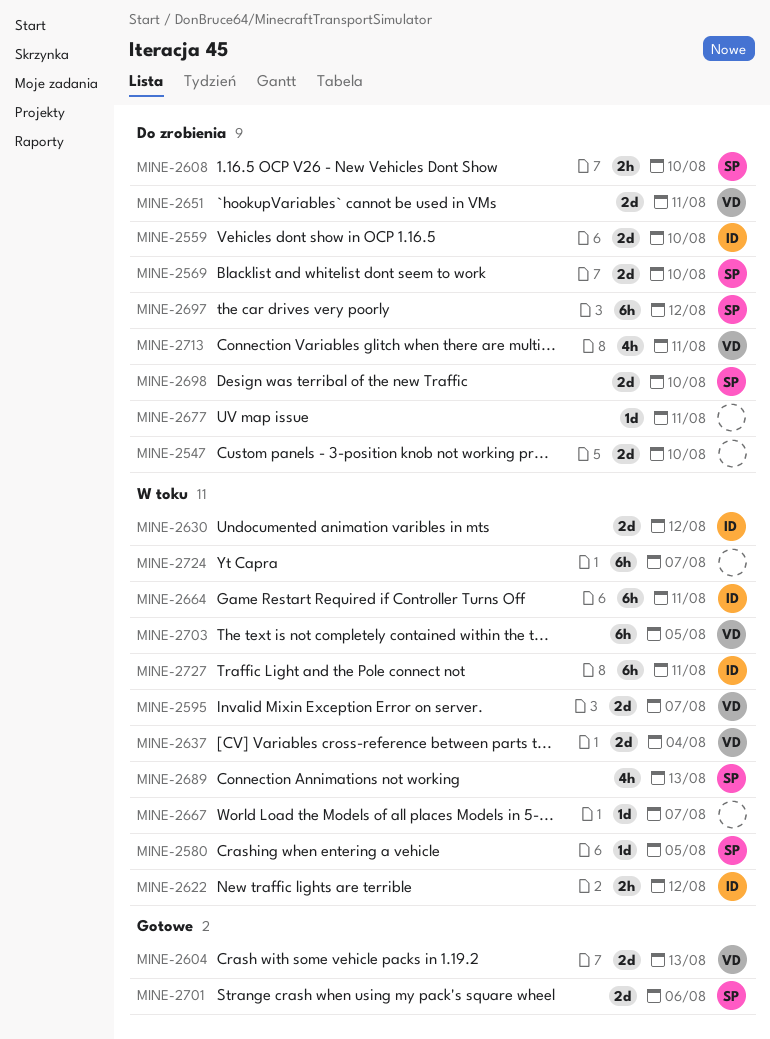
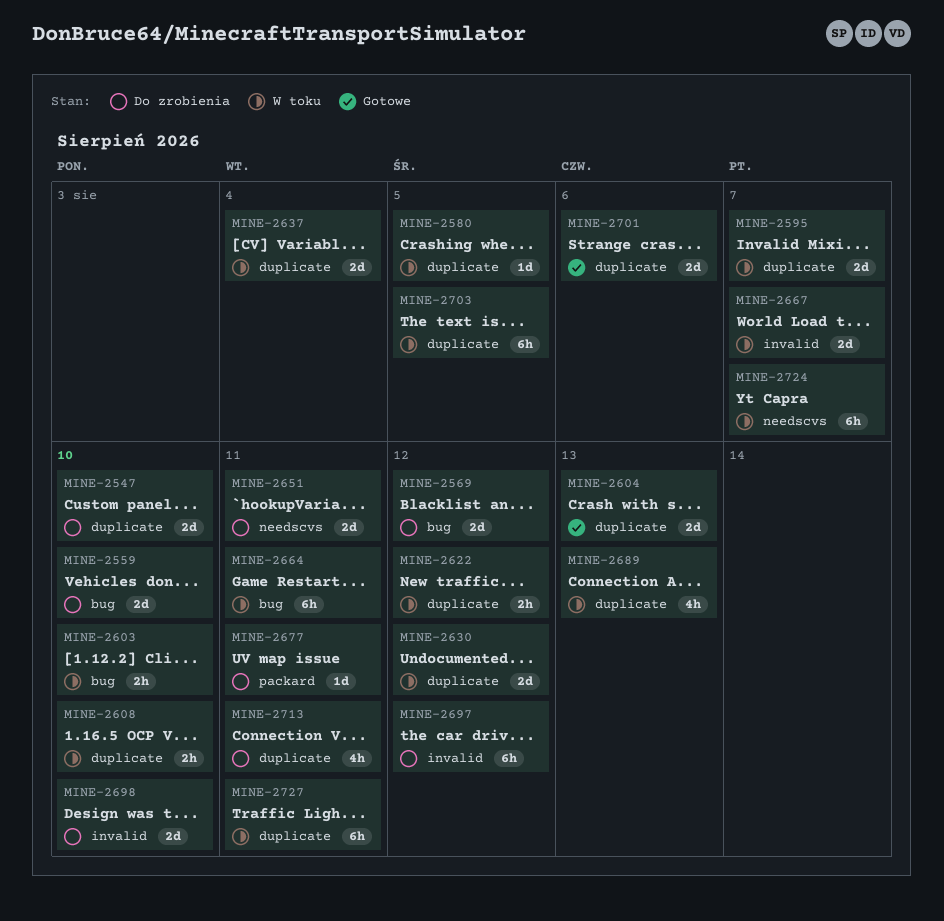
MINE-2569, due: Aug 10 -> Aug 12
MINE-2603: none -> present
MINE-2608, status: Do zrobienia -> W toku
MINE-2667, estimate: 1d -> 2d

